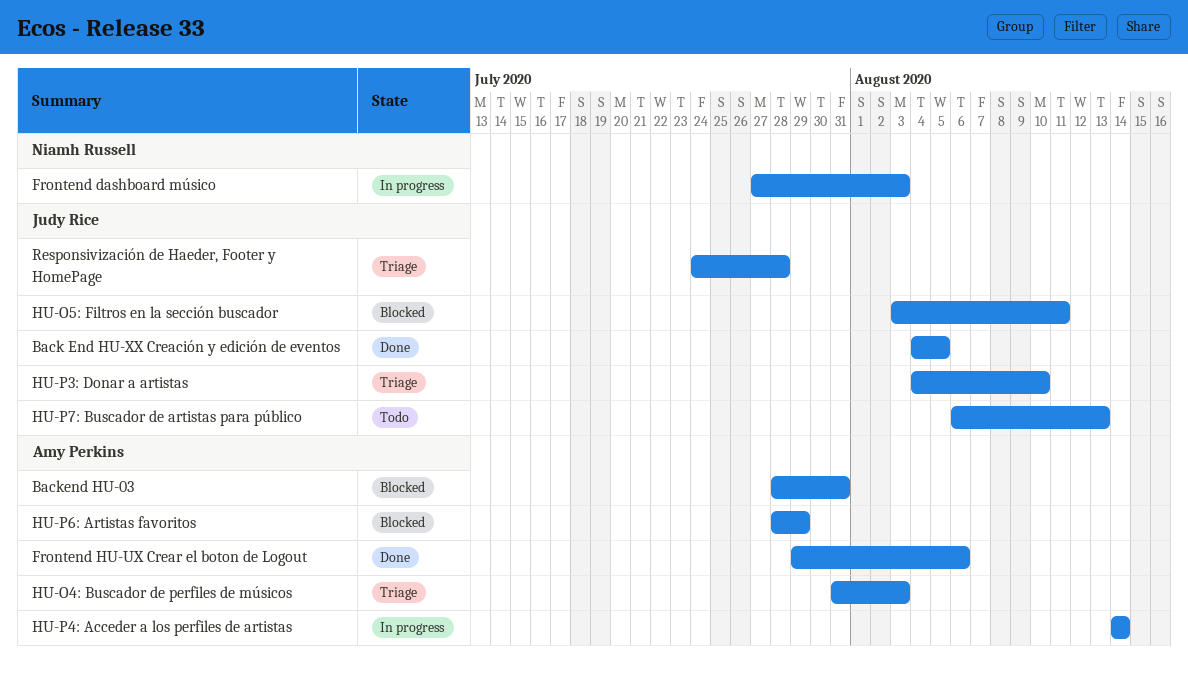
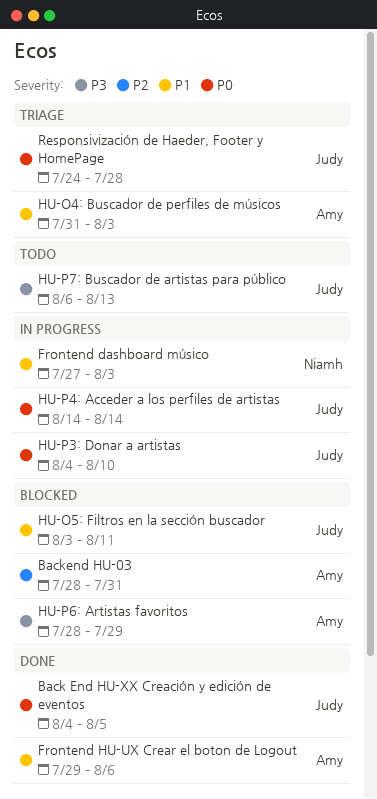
HU-P3: Donar a artistas, status: Triage -> In progress
HU-P4: Acceder a los perfiles de artistas, owner: Amy Perkins -> Judy Rice

